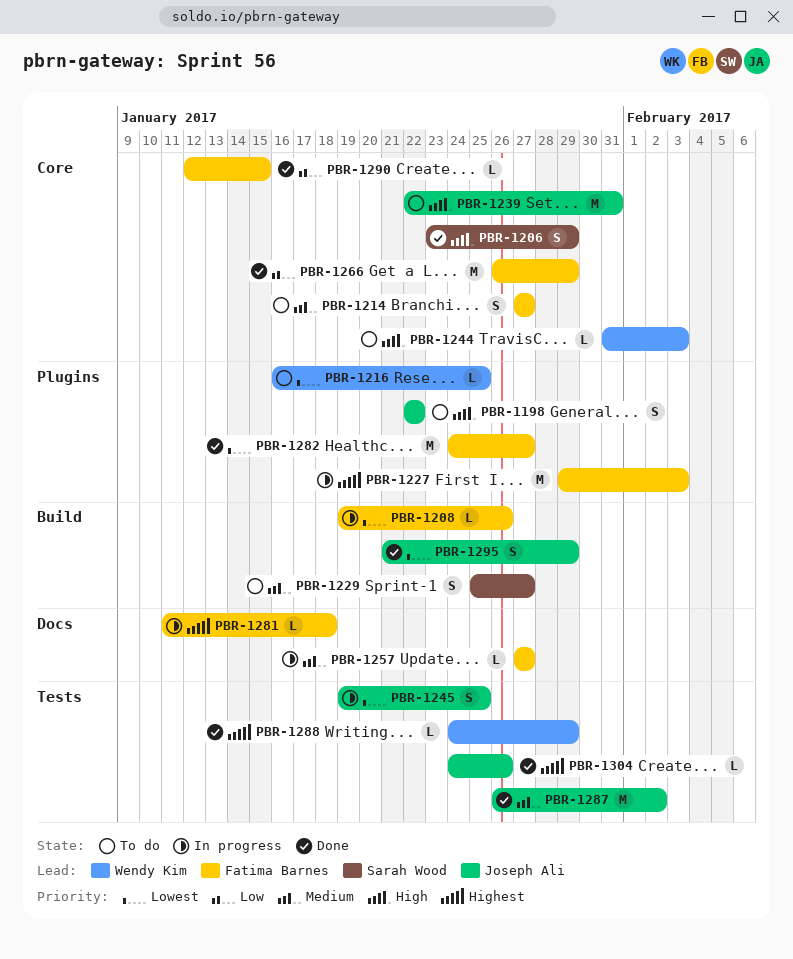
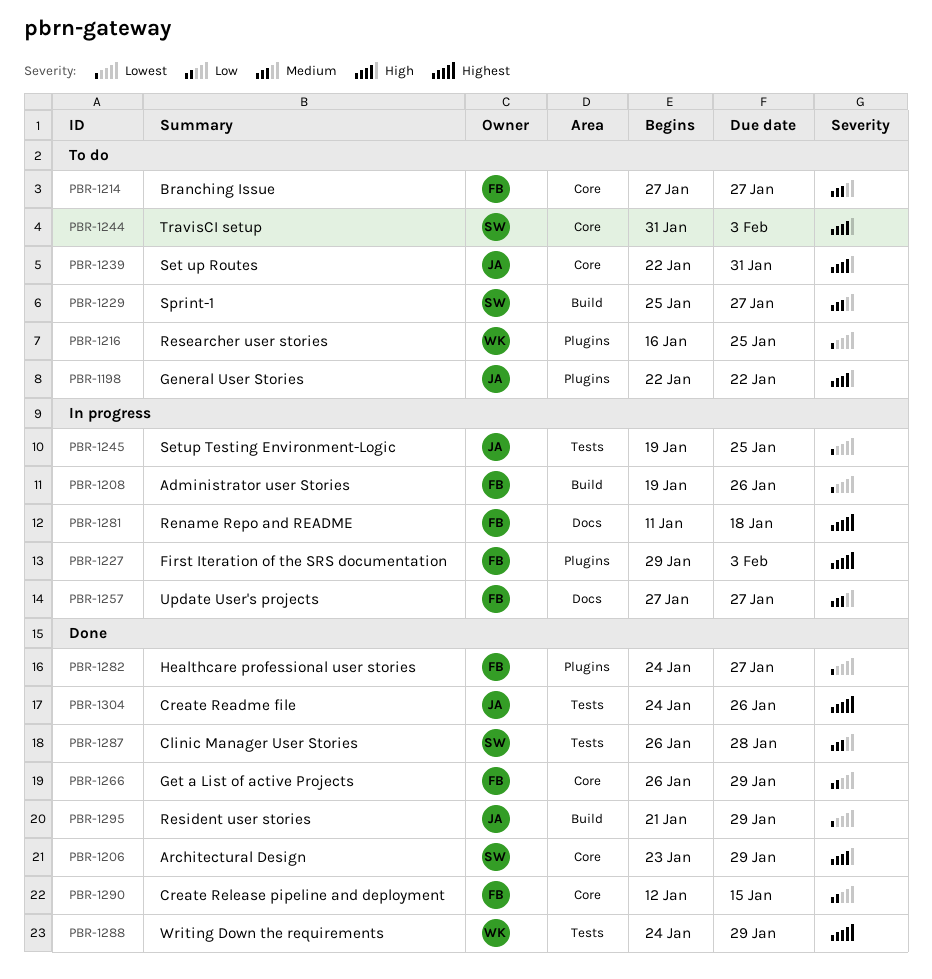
PBR-1244, owner: Wendy Kim -> Sarah Wood
PBR-1287, owner: Joseph Ali -> Sarah Wood
PBR-1287, due: Feb 2 -> Jan 28

